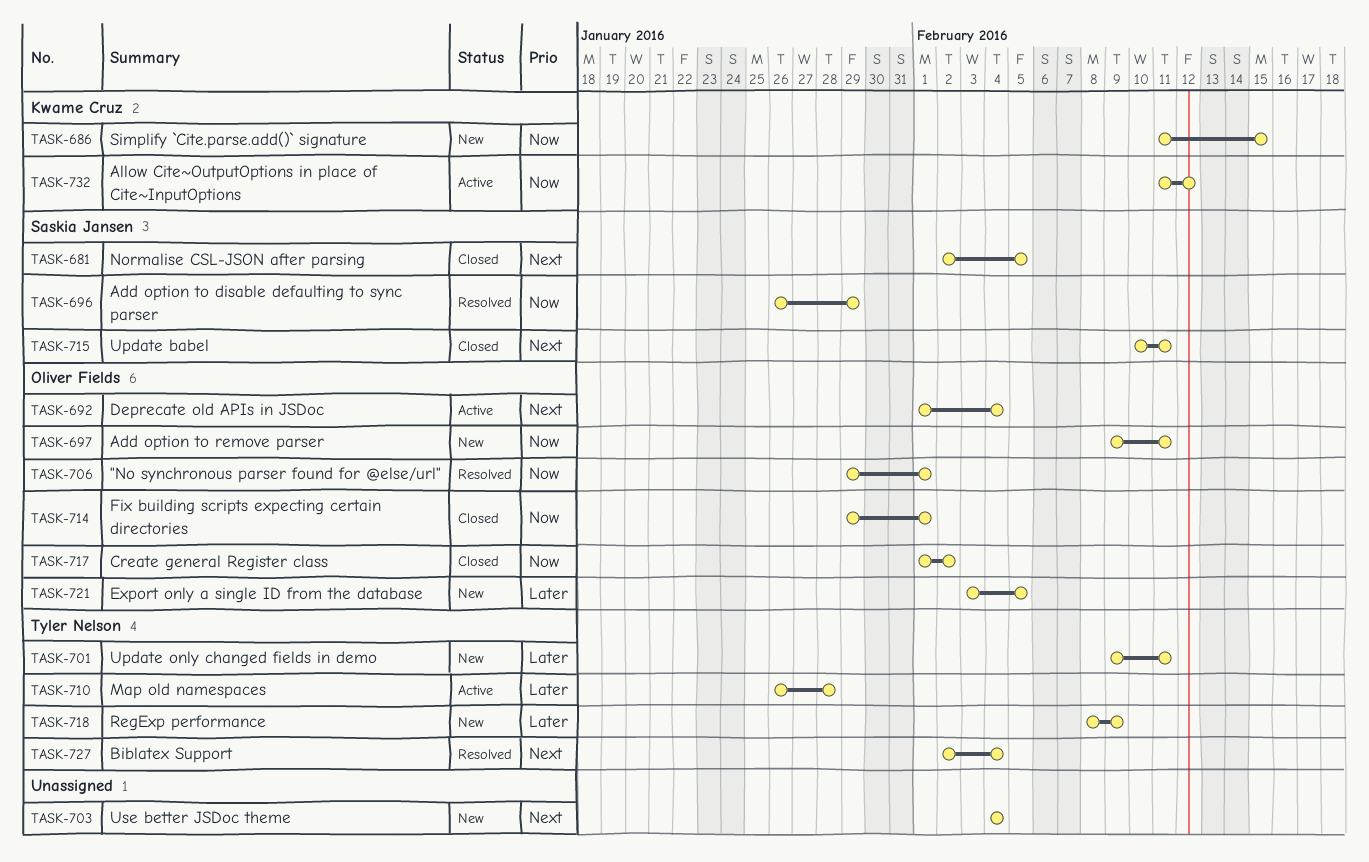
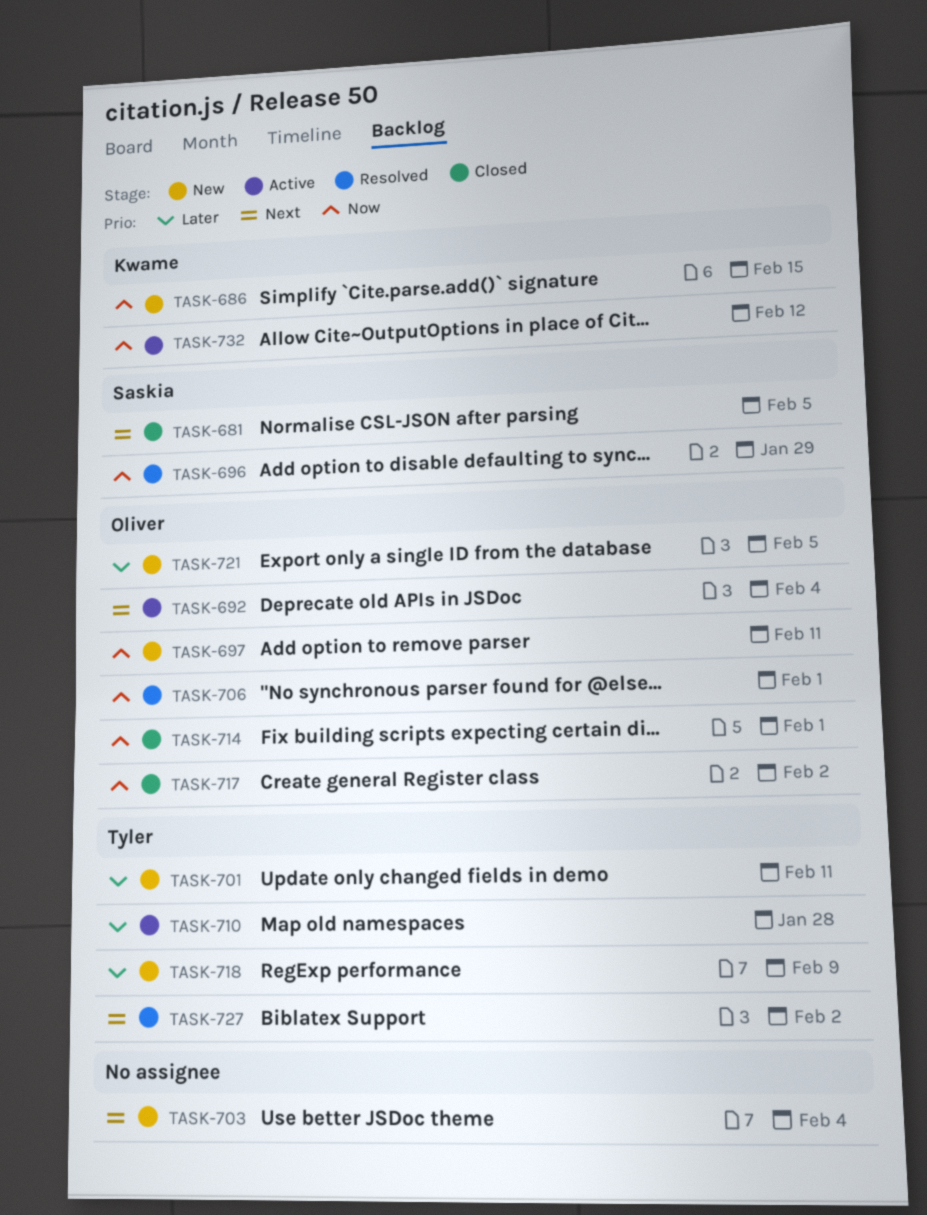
TASK-715: present -> none
TASK-727, due: Feb 4 -> Feb 2

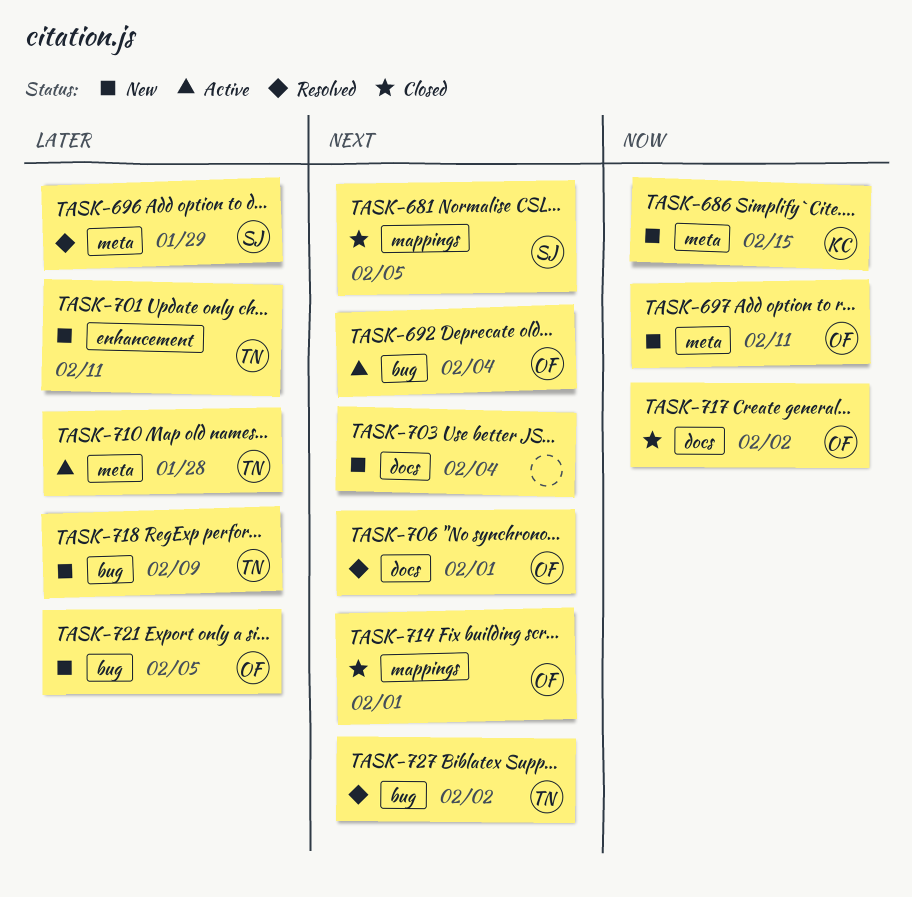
TASK-696, priority: Now -> Later
TASK-706, priority: Now -> Next
TASK-714, priority: Now -> Next
TASK-732: present -> none

